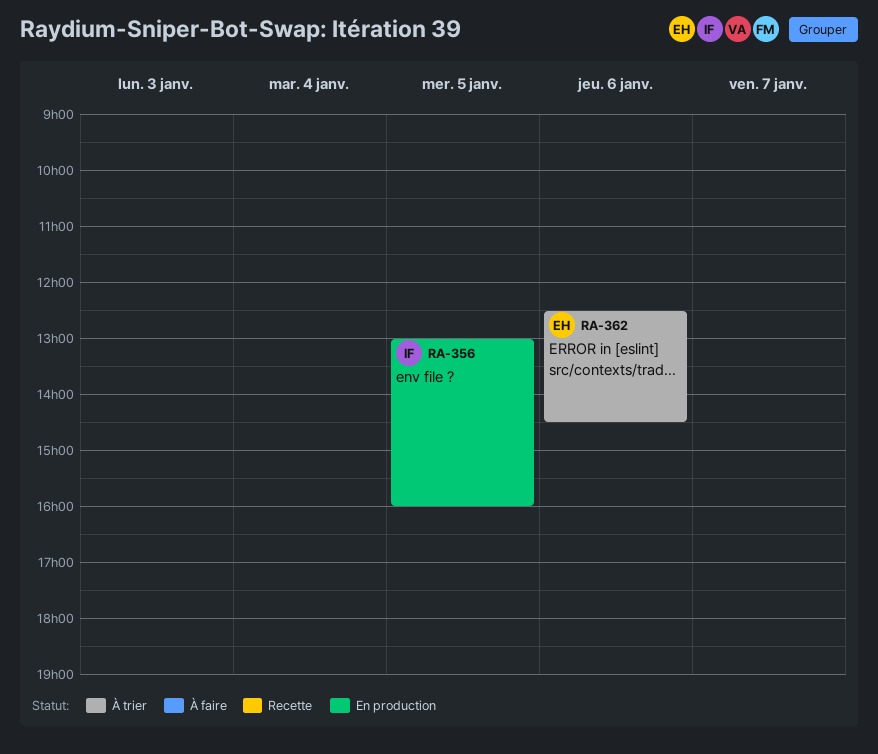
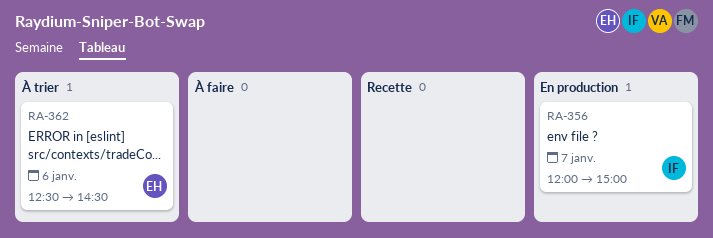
RA-356, day: Jan 5 -> Jan 7
RA-356, begins: 13:00 -> 12:00
RA-356, ends: 16:00 -> 15:00

